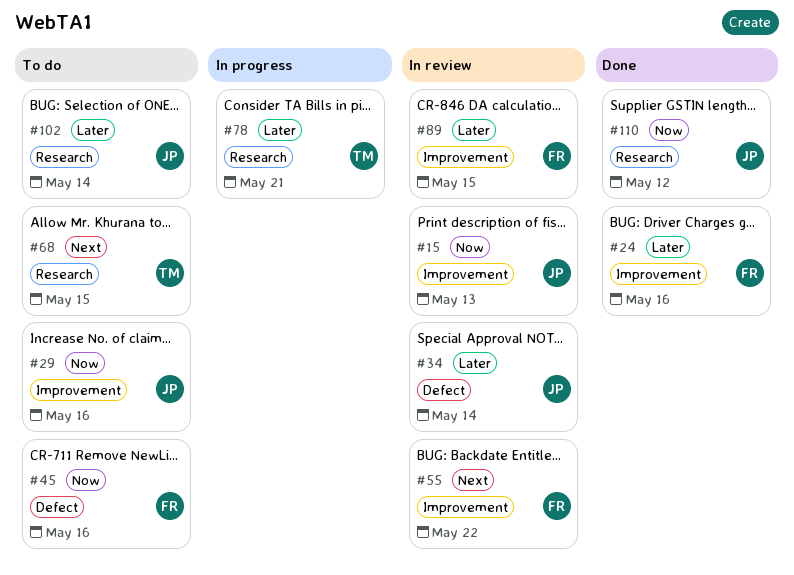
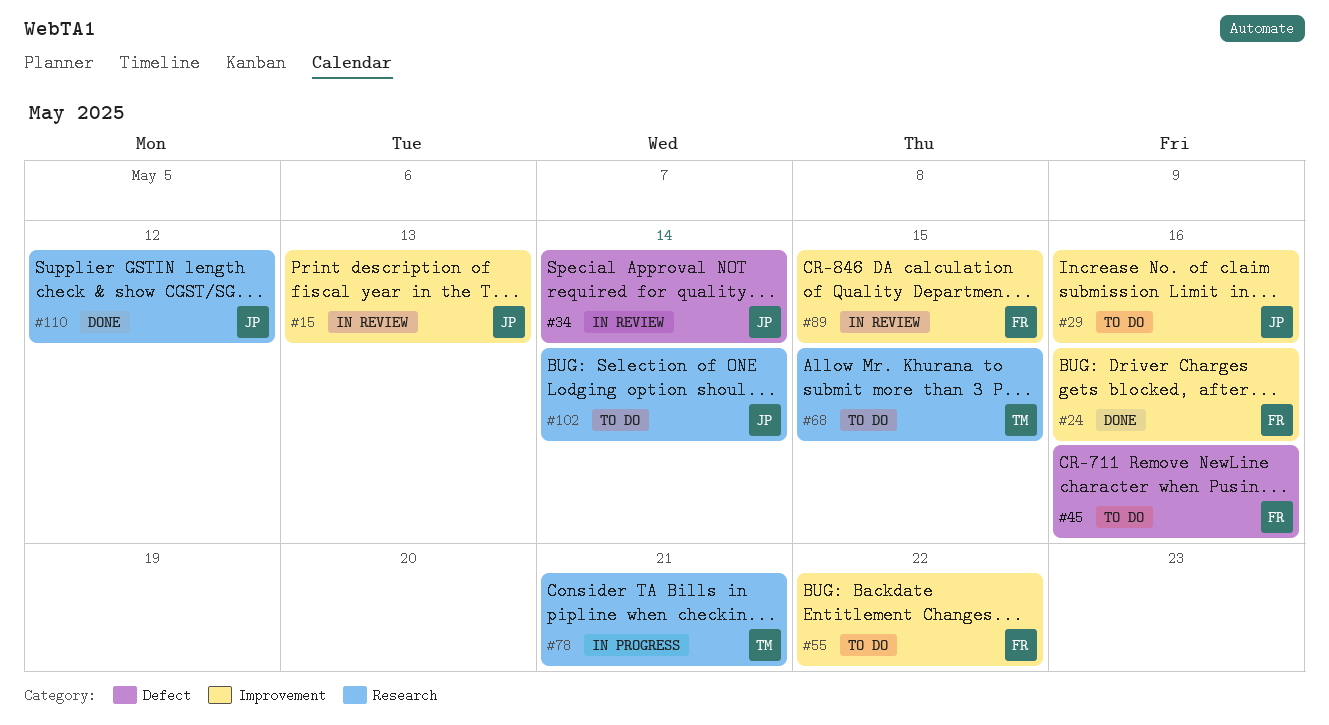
#55, status: In review -> To do

